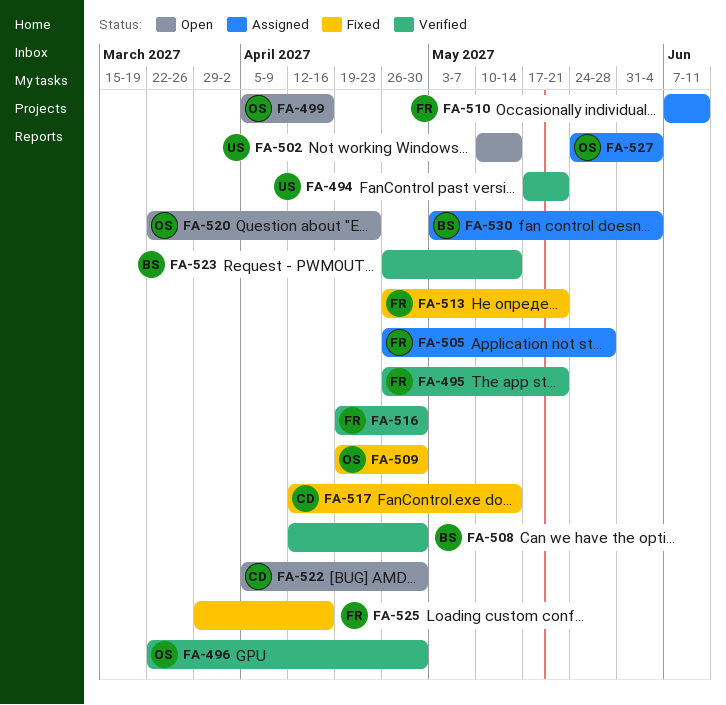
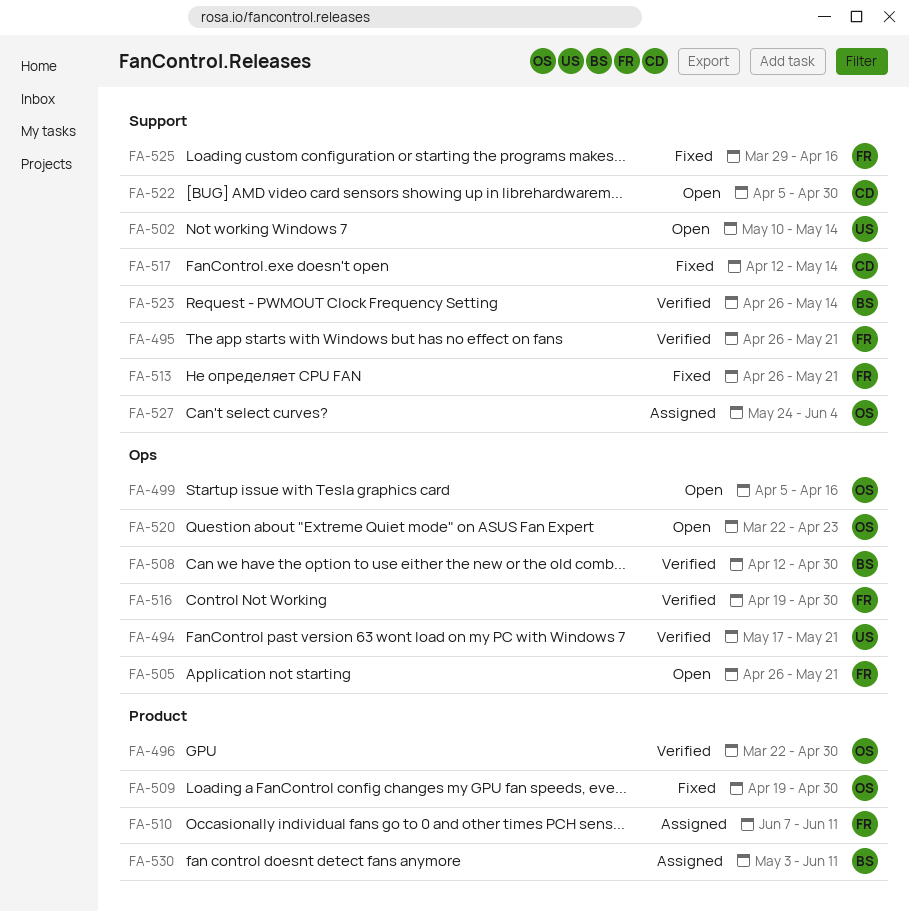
FA-505, status: Assigned -> Open
FA-505, due: May 28 -> May 21
FA-530, due: Jun 4 -> Jun 11

